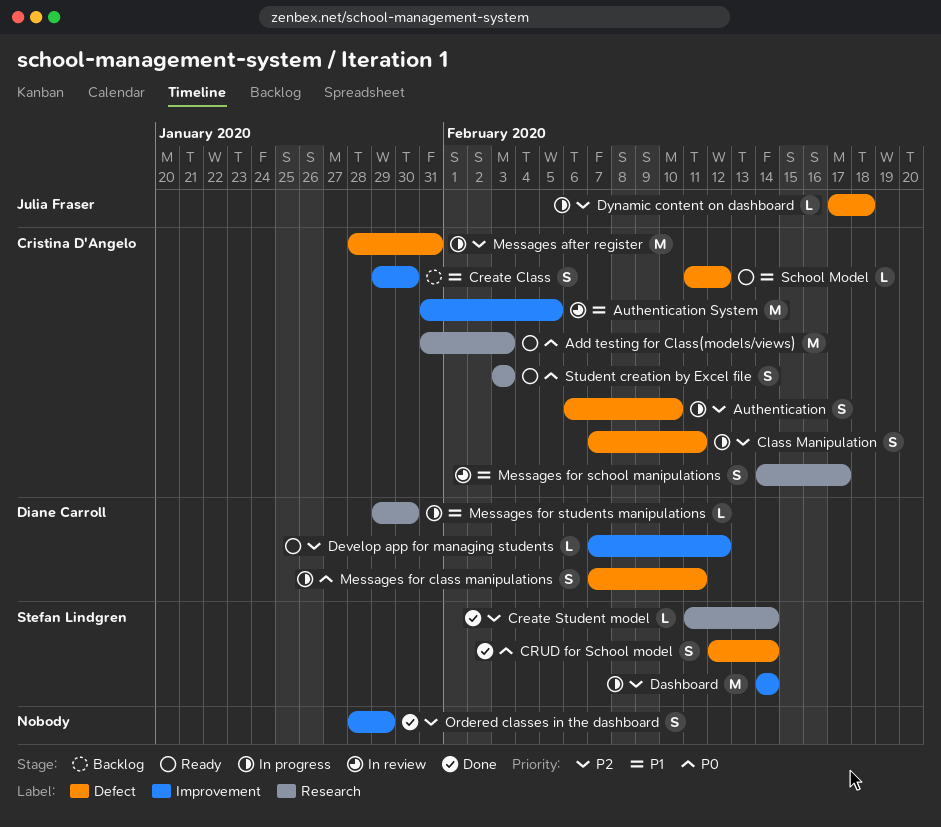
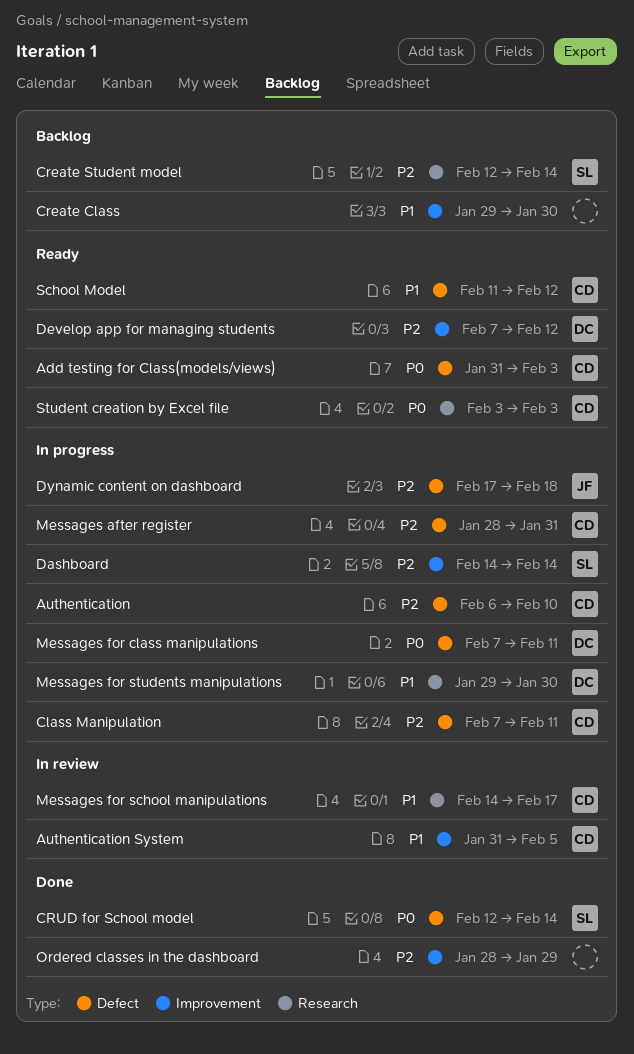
Add testing for Class(models/views), label: Research -> Defect
Create Class, owner: Cristina D'Angelo -> none
Create Student model, status: Done -> Backlog
Create Student model, start: Feb 11 -> Feb 12

